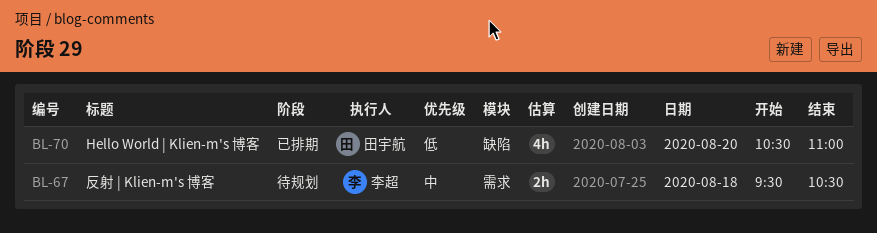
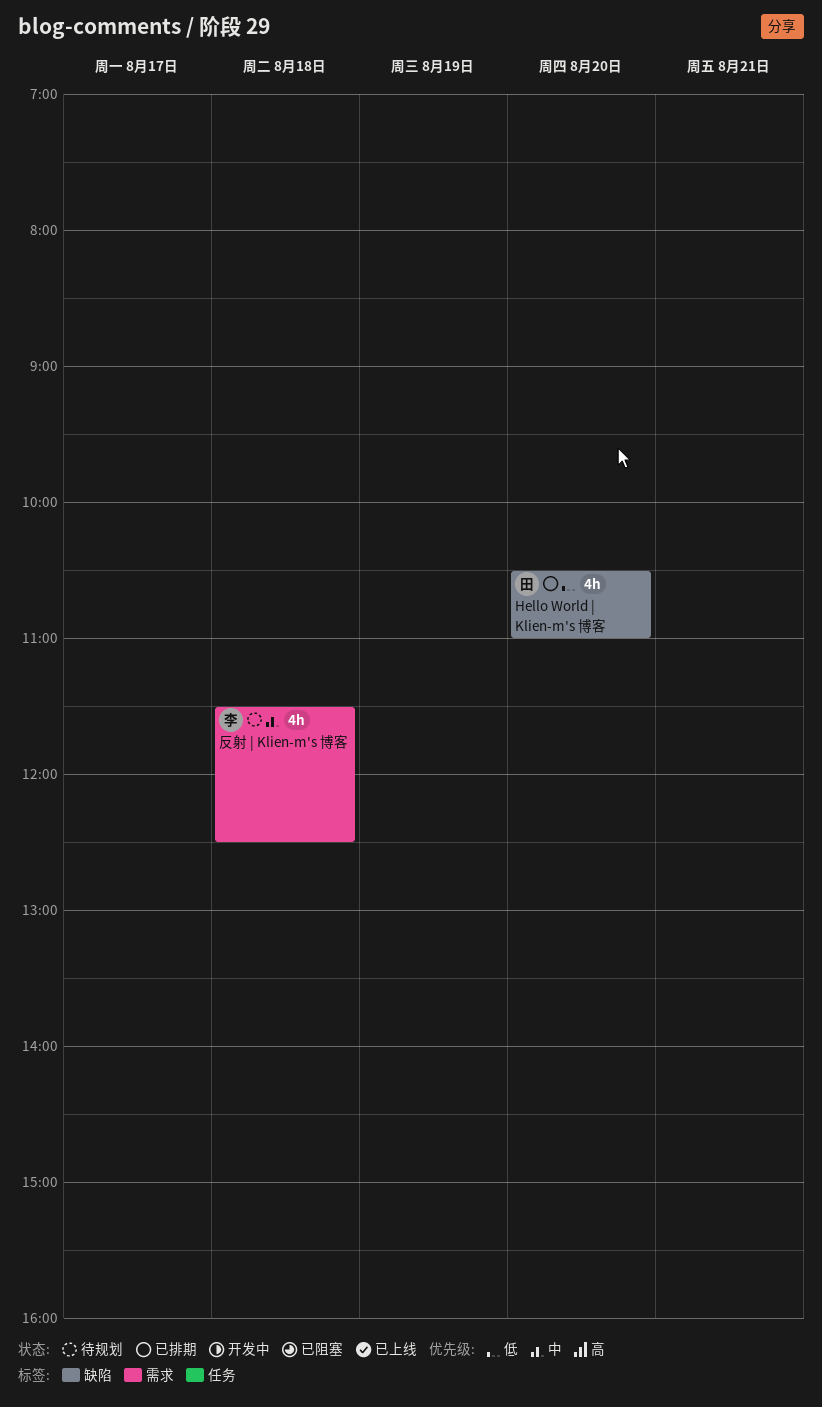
反射 | Klien-m's 博客, estimate: 2h -> 4h
反射 | Klien-m's 博客, begins: 09:30 -> 11:30
反射 | Klien-m's 博客, ends: 10:30 -> 12:30

